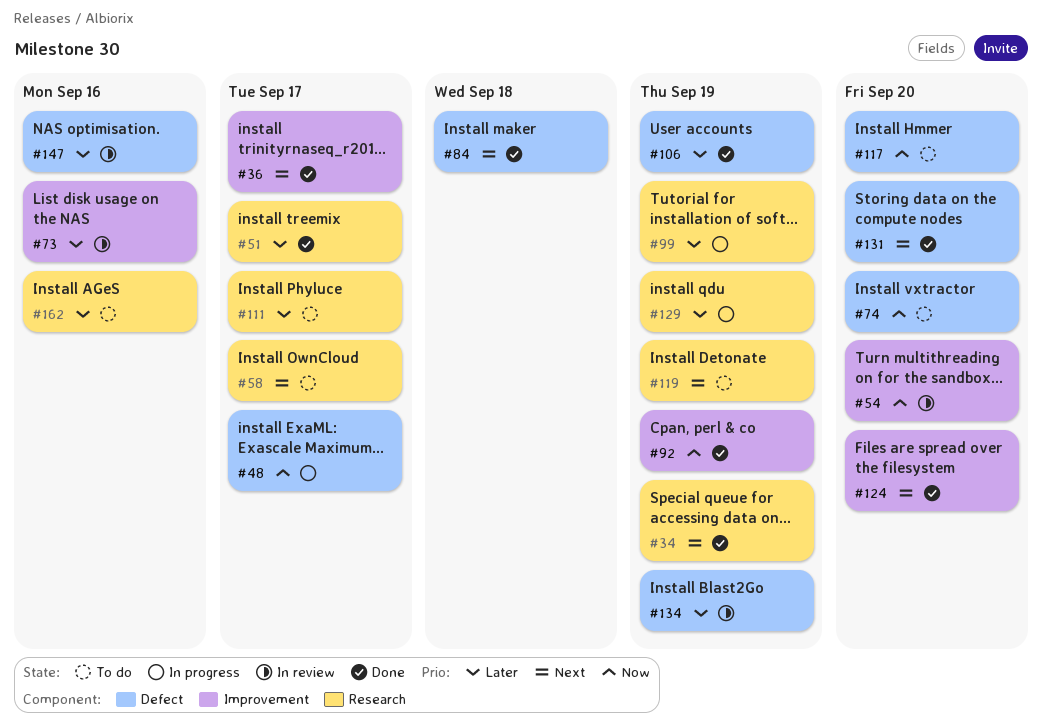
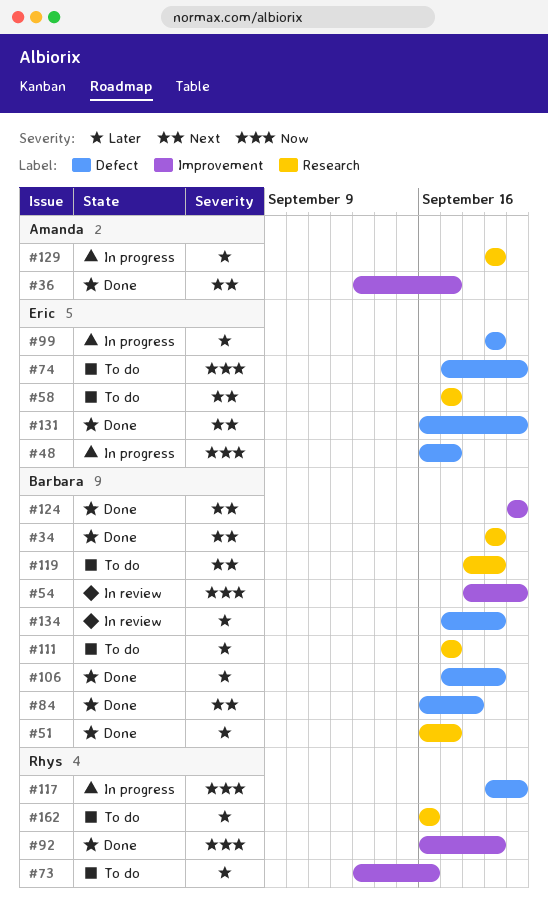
#73, status: In review -> To do
#99, label: Research -> Defect
#117, status: To do -> In progress
#147: present -> none

